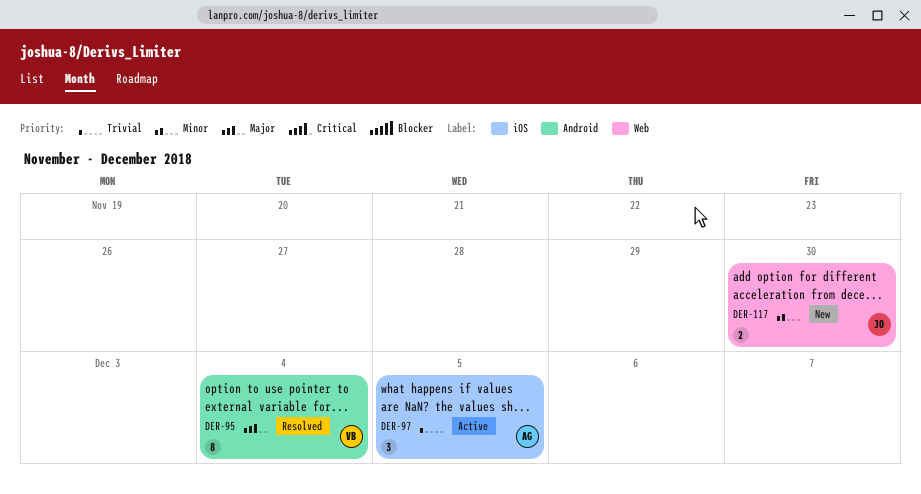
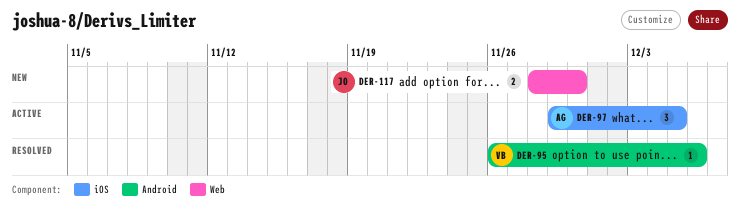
DER-95, estimate: 8 -> 1
DER-95, due: Dec 4 -> Dec 6

